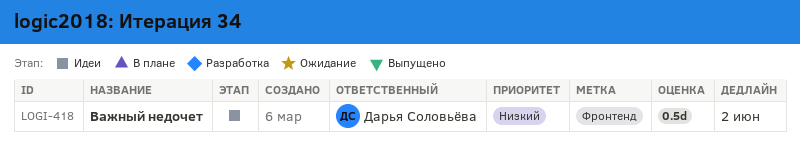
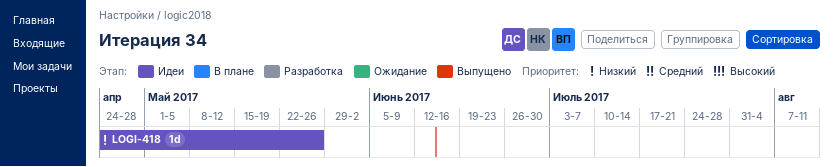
LOGI-418, estimate: 0.5d -> 1d
LOGI-418, due: Jun 2 -> May 26

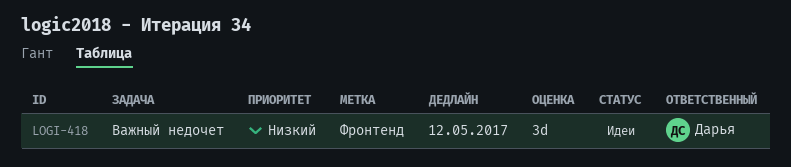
LOGI-418, estimate: 1d -> 3d
LOGI-418, due: May 26 -> May 12

